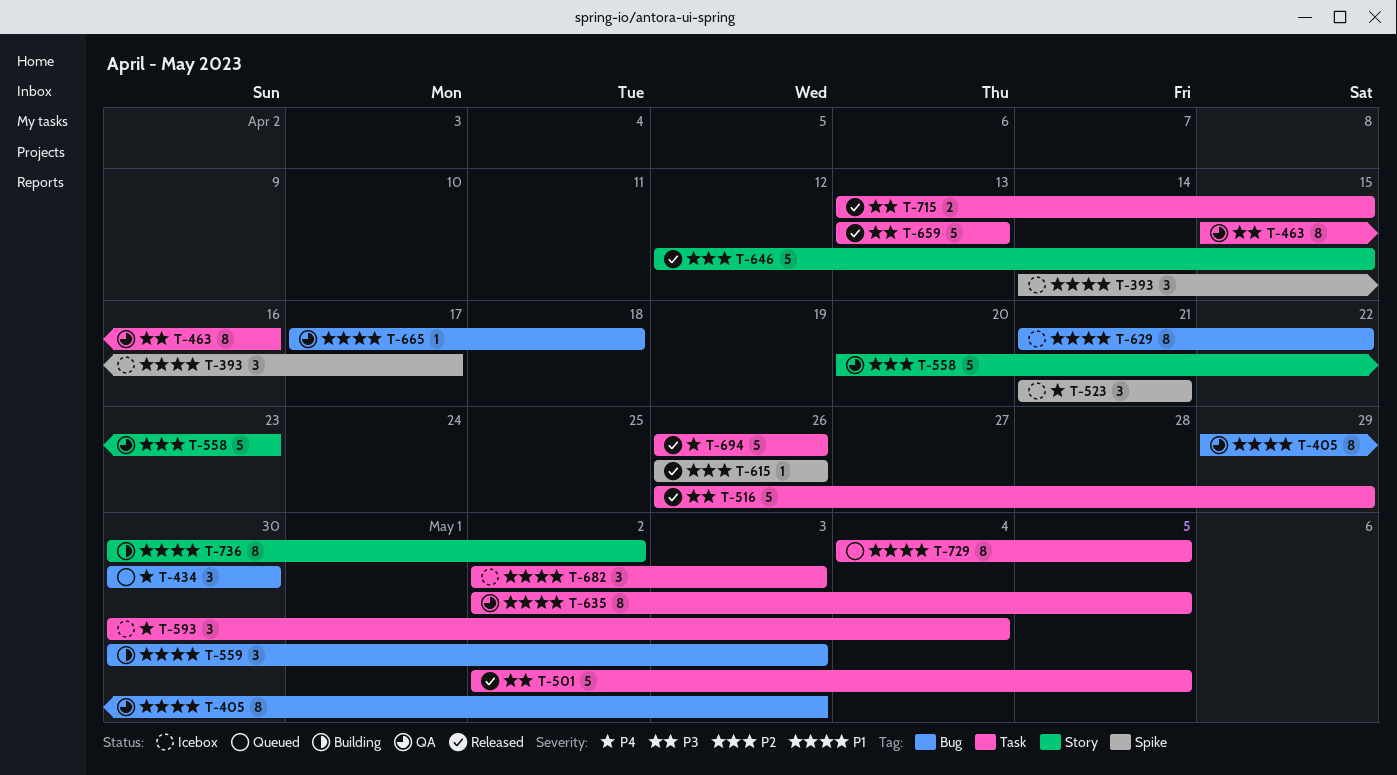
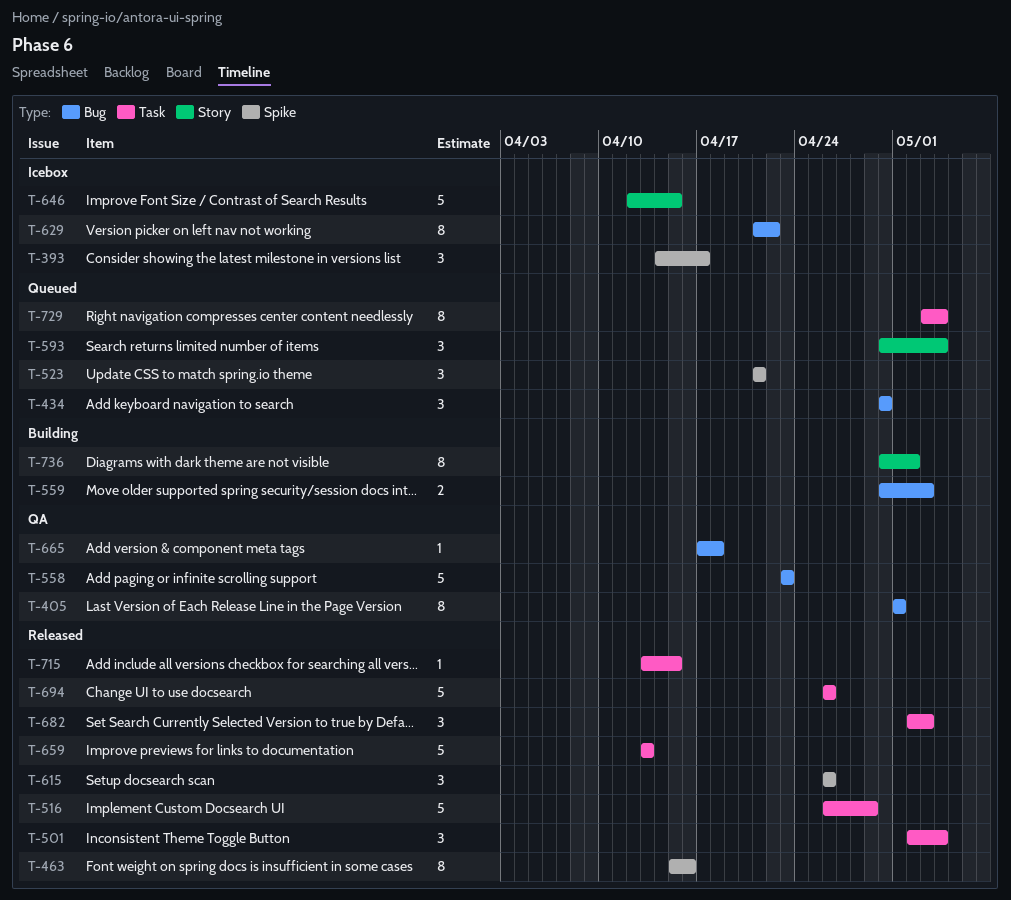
T-405, start: Apr 29 -> May 1
T-405, due: May 3 -> May 1
T-463, status: QA -> Released
T-463, label: Task -> Spike
T-501, estimate: 5 -> 3
T-501, due: May 5 -> May 4
T-523, status: Icebox -> Queued
T-558, label: Story -> Bug
T-558, start: Apr 20 -> Apr 23
T-559, estimate: 3 -> 2
T-593, status: Icebox -> Queued
T-593, label: Task -> Story
T-615, estimate: 1 -> 3
T-635: present -> none
T-646, status: Released -> Icebox
T-682, status: Icebox -> Released
T-715, estimate: 2 -> 1
T-729, start: May 4 -> May 3
T-729, due: May 5 -> May 4

